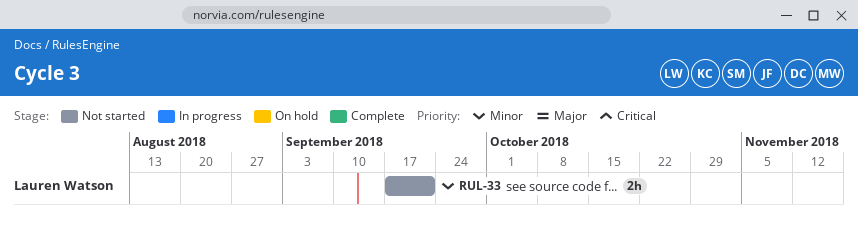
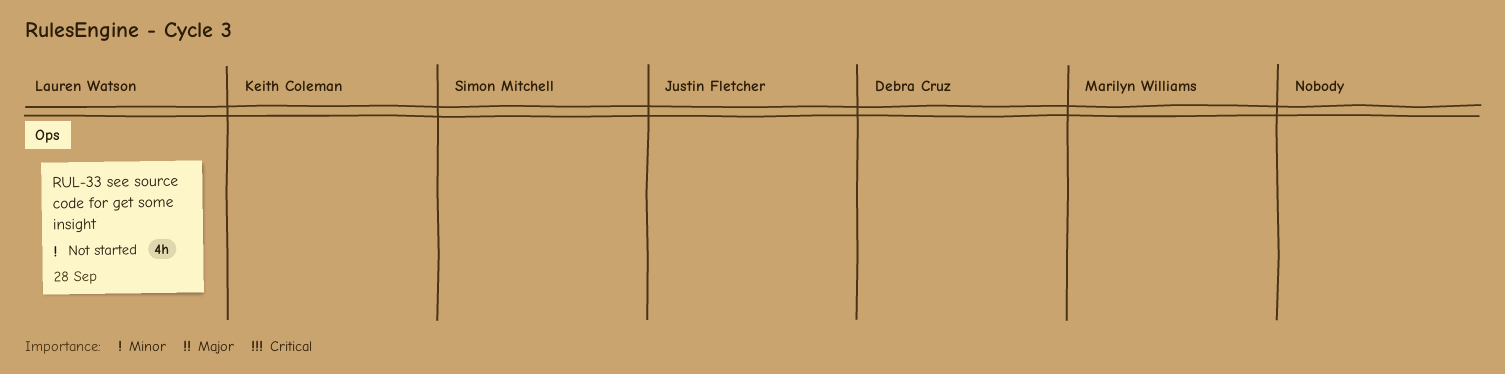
RUL-33, estimate: 2h -> 4h
RUL-33, due: Sep 21 -> Sep 28

